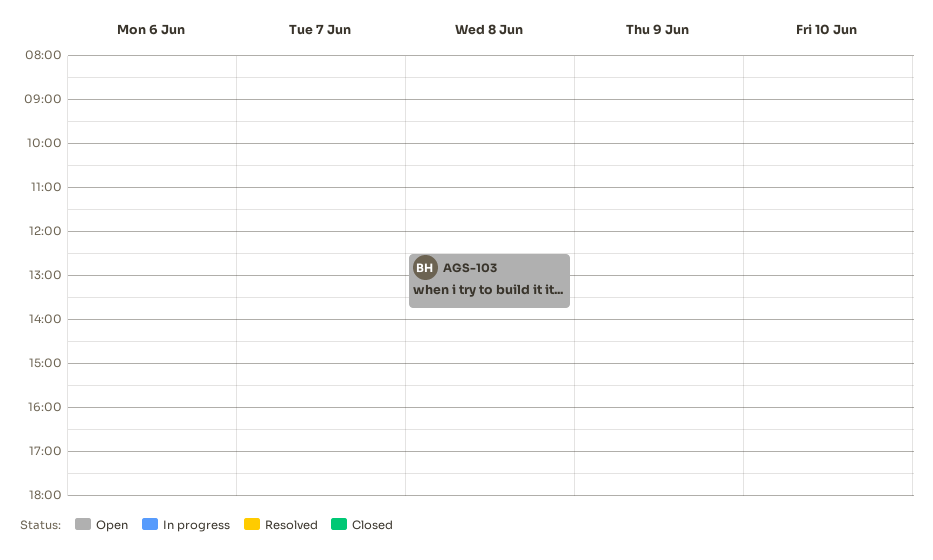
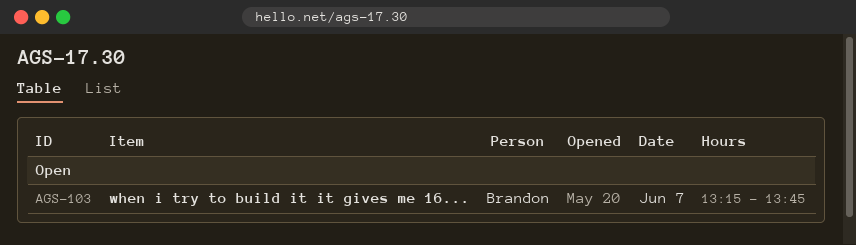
AGS-103, day: Jun 8 -> Jun 7
AGS-103, begins: 12:30 -> 13:15

